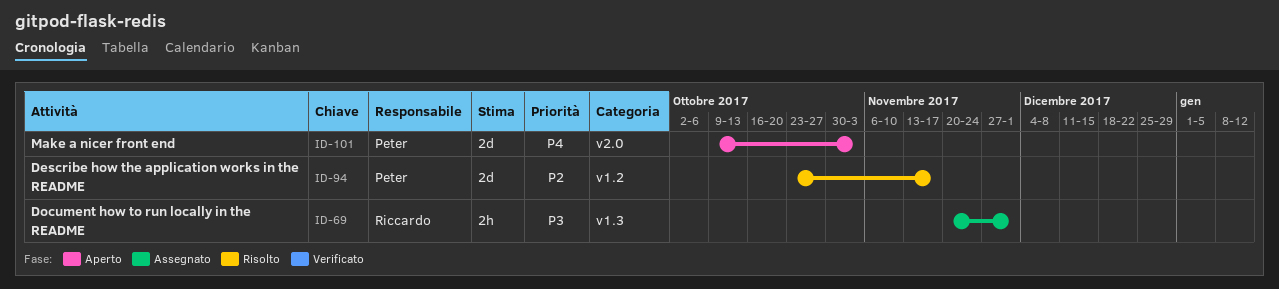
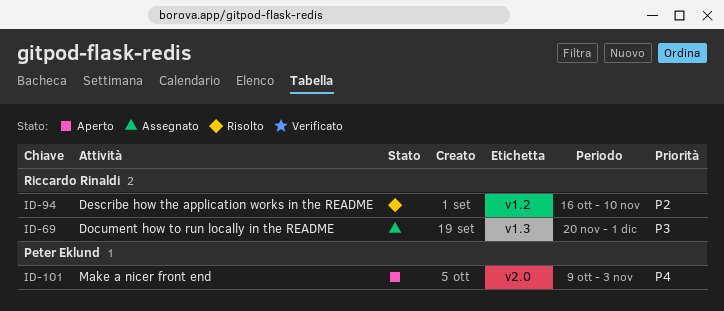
ID-94, owner: Peter Eklund -> Riccardo Rinaldi
ID-94, start: Oct 23 -> Oct 16
ID-94, due: Nov 17 -> Nov 10

